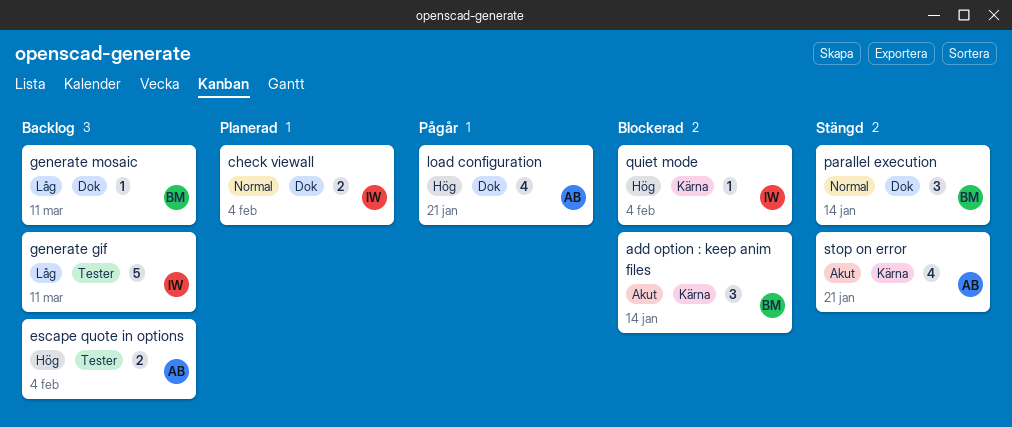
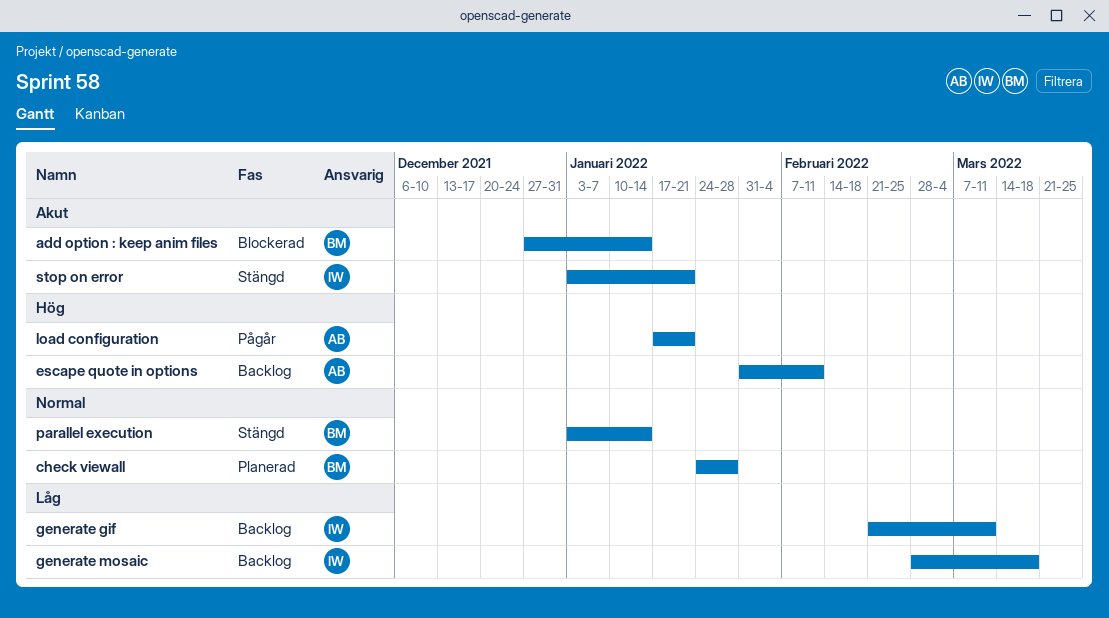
check viewall, owner: IW -> BM
check viewall, due: Feb 4 -> Jan 28
escape quote in options, due: Feb 4 -> Feb 11
generate mosaic, owner: BM -> IW
generate mosaic, due: Mar 11 -> Mar 18
quiet mode: present -> none
stop on error, owner: AB -> IW

